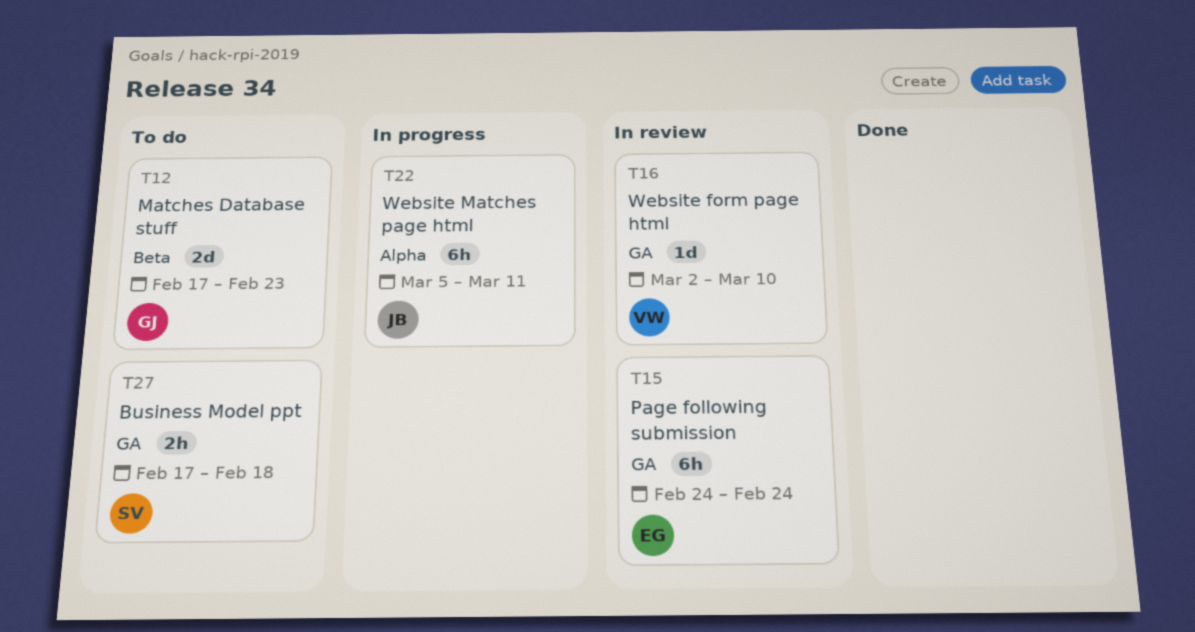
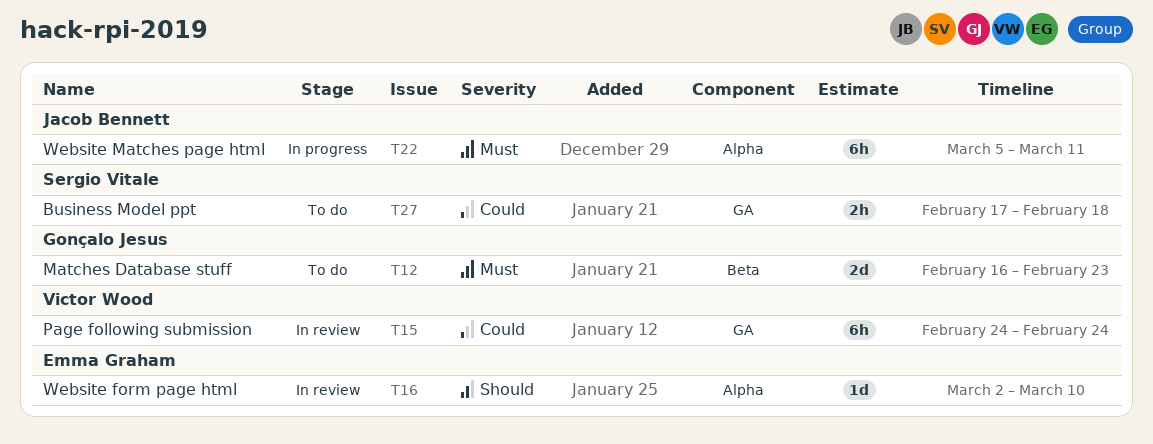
T12, start: Feb 17 -> Feb 16
T15, owner: Emma Graham -> Victor Wood
T16, owner: Victor Wood -> Emma Graham
T16, label: GA -> Alpha

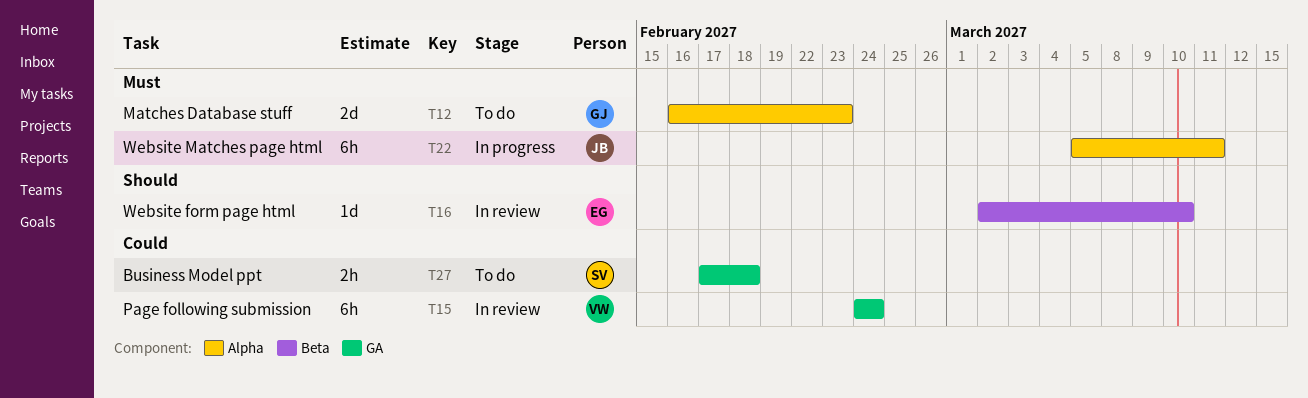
T12, label: Beta -> Alpha
T16, label: Alpha -> Beta

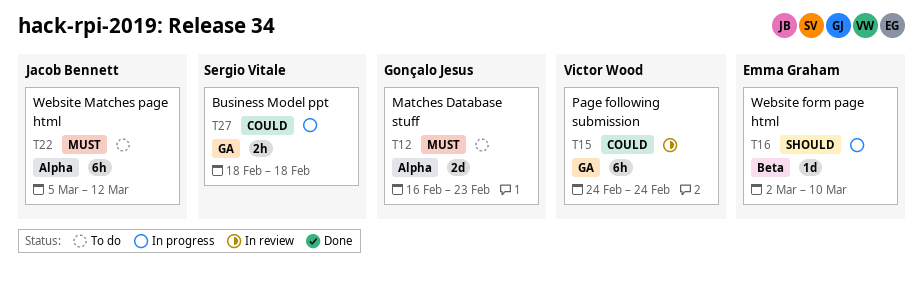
T16, status: In review -> In progress
T22, status: In progress -> To do
T22, due: Mar 11 -> Mar 12
T27, status: To do -> In progress
T27, start: Feb 17 -> Feb 18

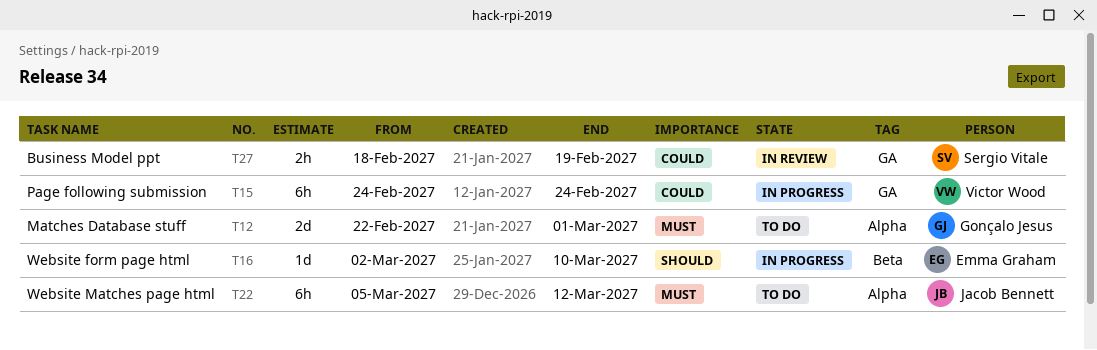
T12, start: Feb 16 -> Feb 22
T12, due: Feb 23 -> Mar 1
T15, status: In review -> In progress
T27, status: In progress -> In review
T27, due: Feb 18 -> Feb 19

